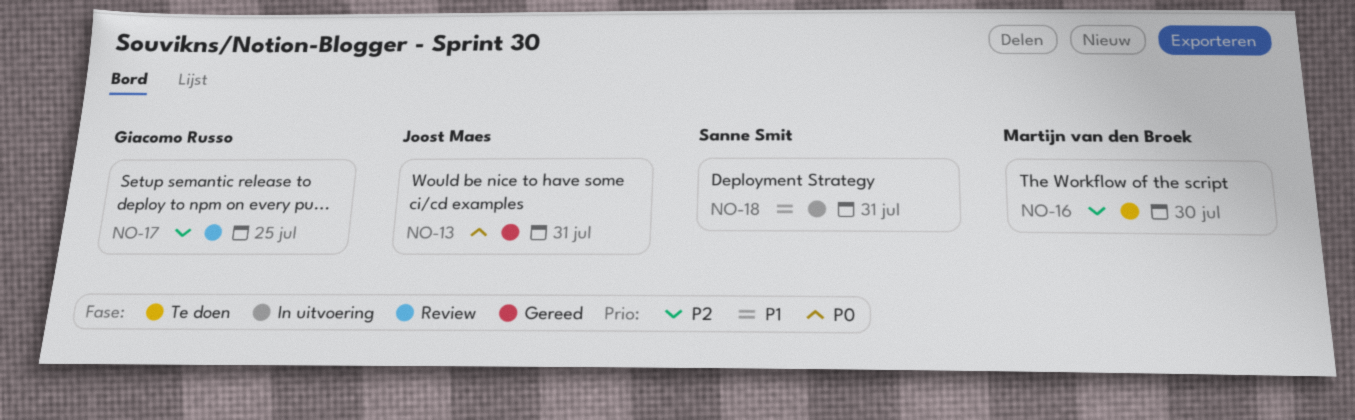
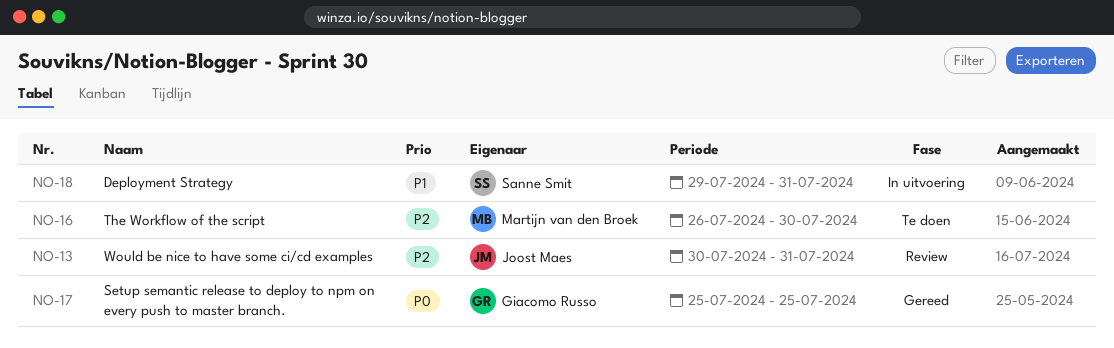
NO-13, status: Gereed -> Review
NO-13, priority: P0 -> P2
NO-17, status: Review -> Gereed
NO-17, priority: P2 -> P0

